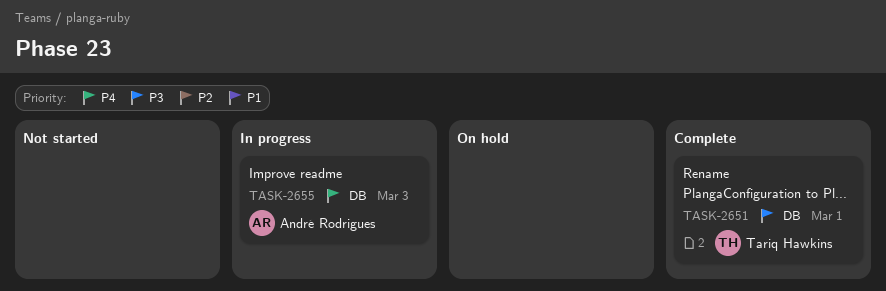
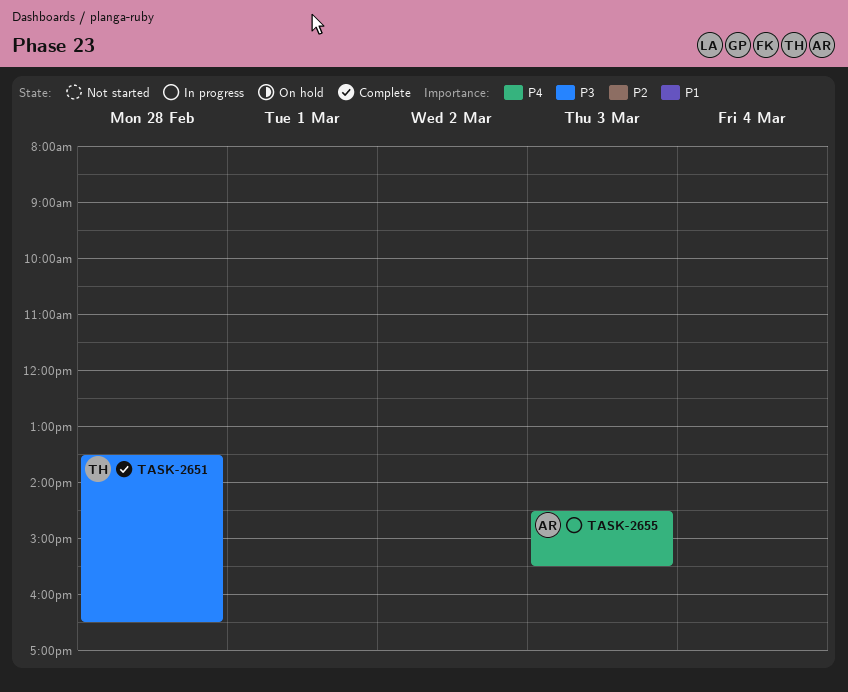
TASK-2651, day: Mar 1 -> Feb 28

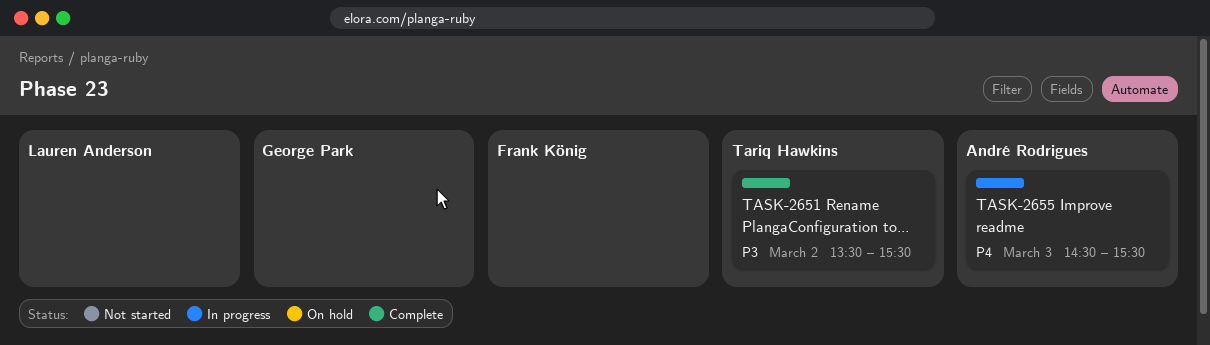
TASK-2651, day: Feb 28 -> Mar 2
TASK-2651, ends: 16:30 -> 15:30

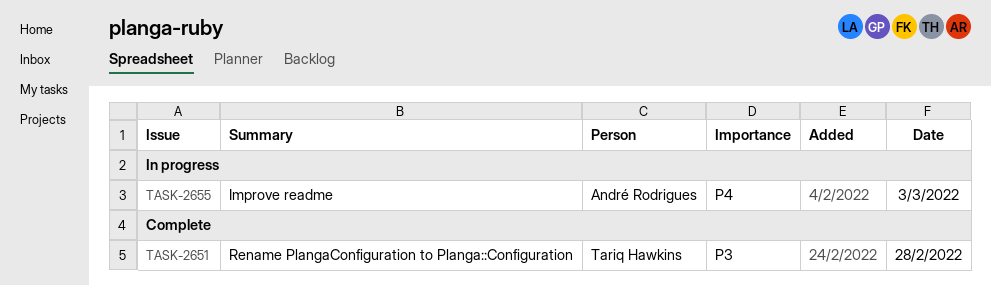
TASK-2651, day: Mar 2 -> Feb 28

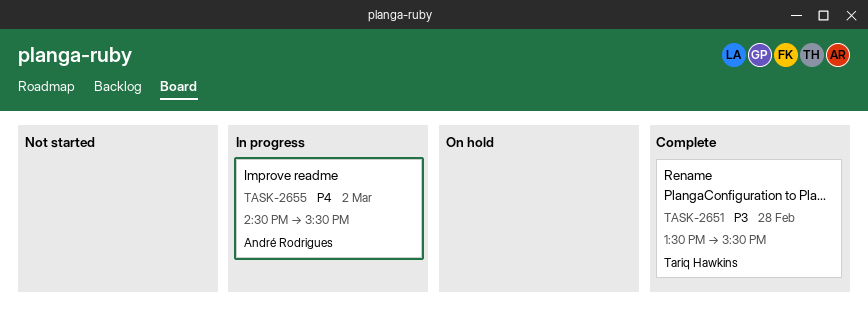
TASK-2655, day: Mar 3 -> Mar 2

